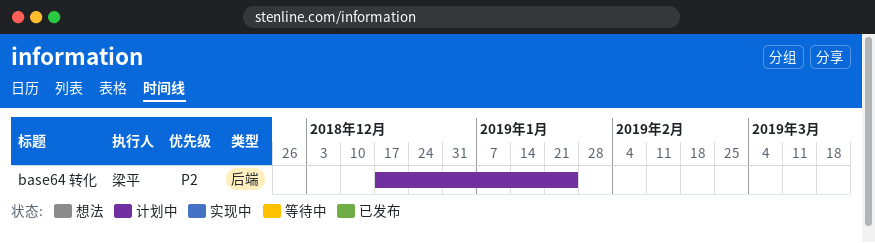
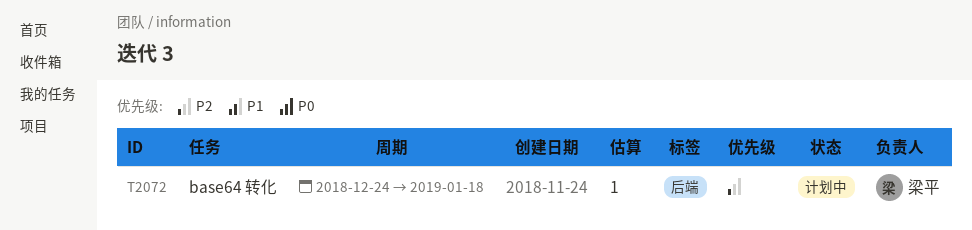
base64 转化, start: Dec 17 -> Dec 24
base64 转化, due: Jan 25 -> Jan 18

